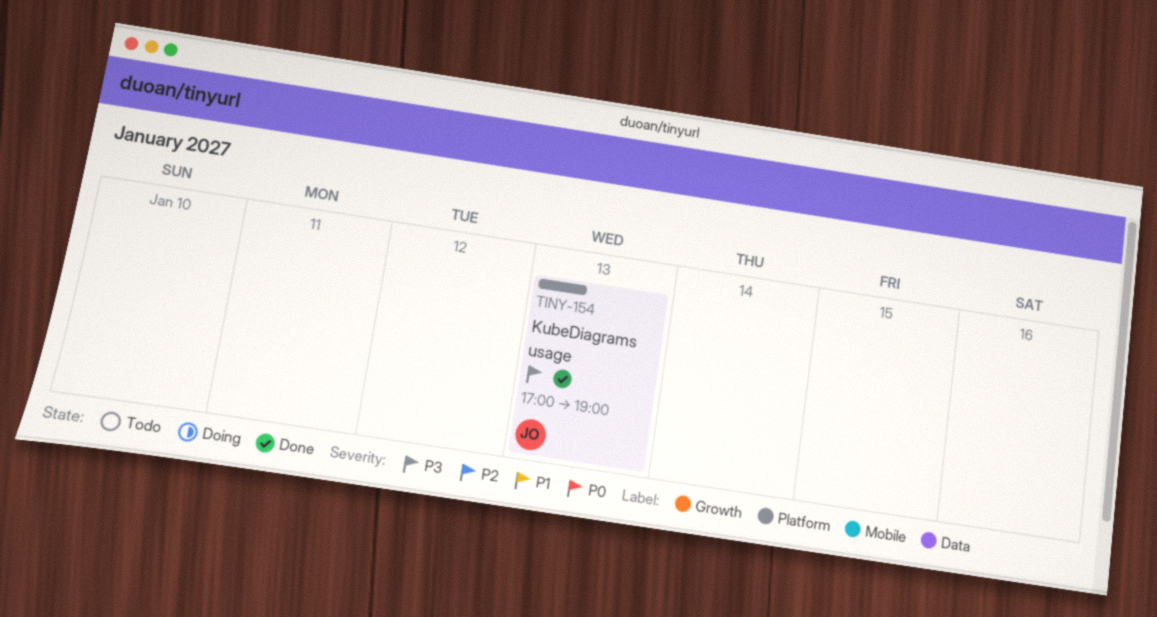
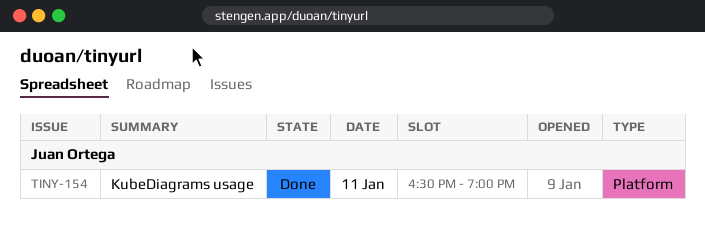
TINY-154, day: Jan 13 -> Jan 11
TINY-154, begins: 17:00 -> 16:30

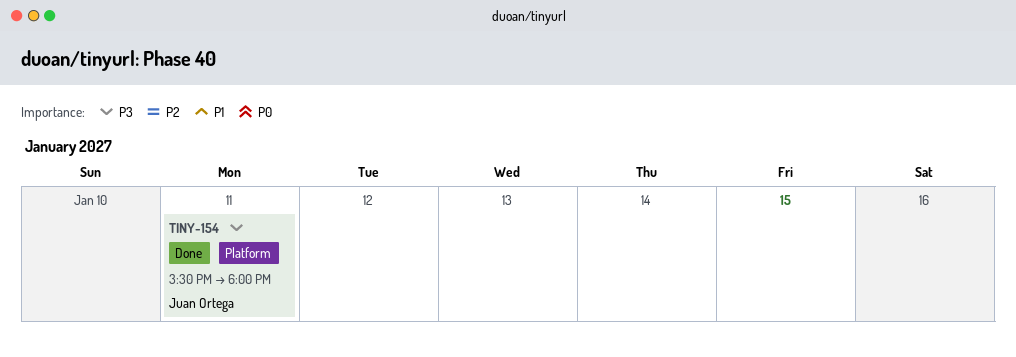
TINY-154, begins: 16:30 -> 15:30
TINY-154, ends: 19:00 -> 18:00

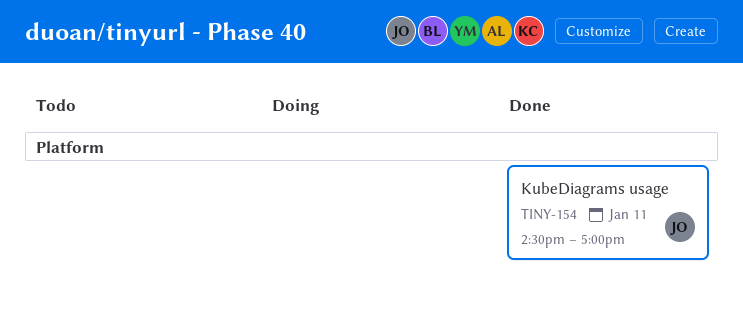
TINY-154, begins: 15:30 -> 14:30
TINY-154, ends: 18:00 -> 17:00

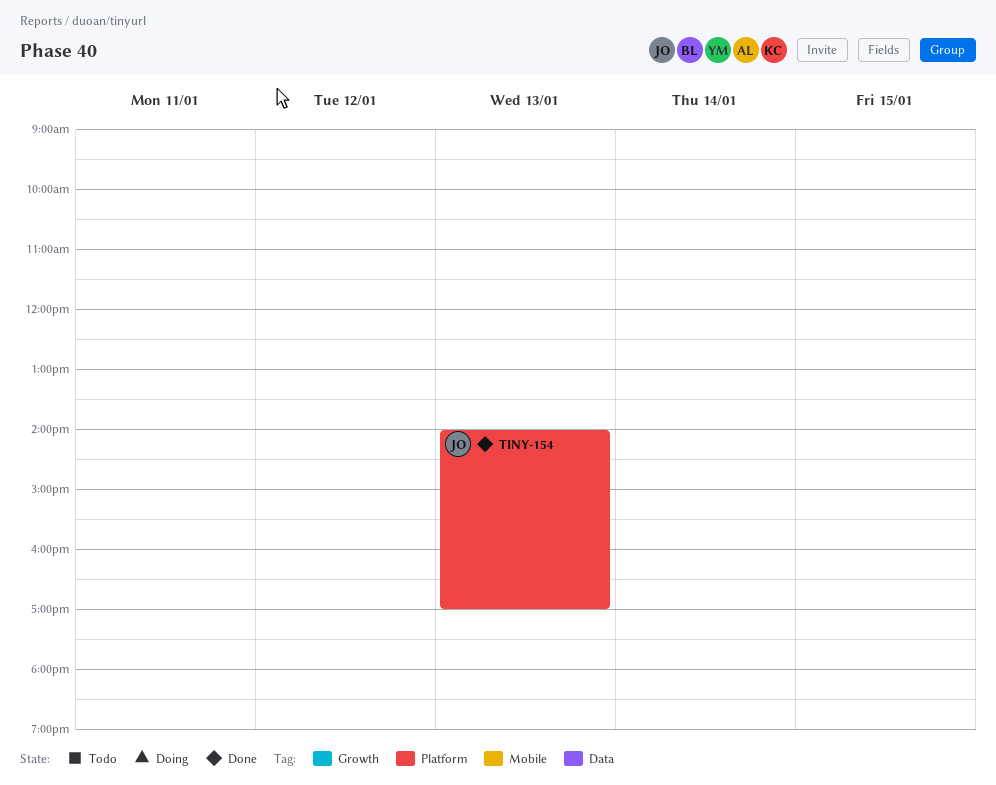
TINY-154, day: Jan 11 -> Jan 13
TINY-154, begins: 14:30 -> 14:00

